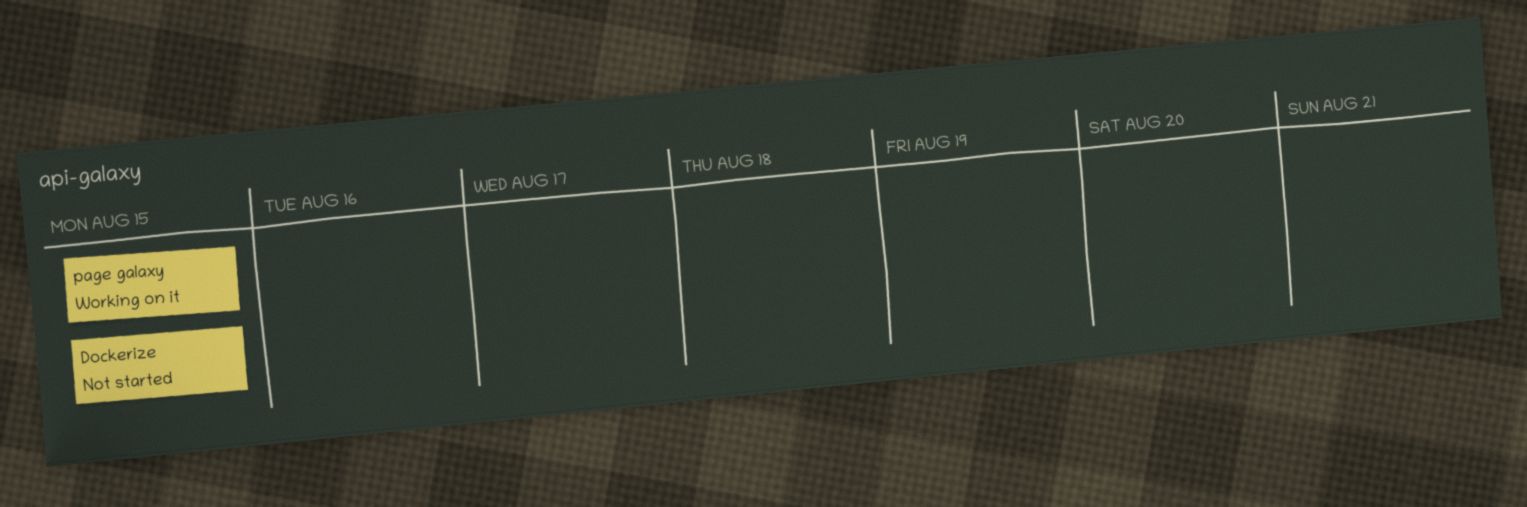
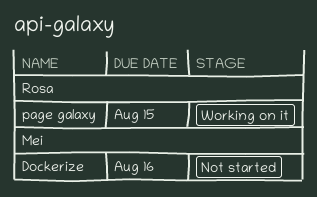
Dockerize, due: Aug 15 -> Aug 16

